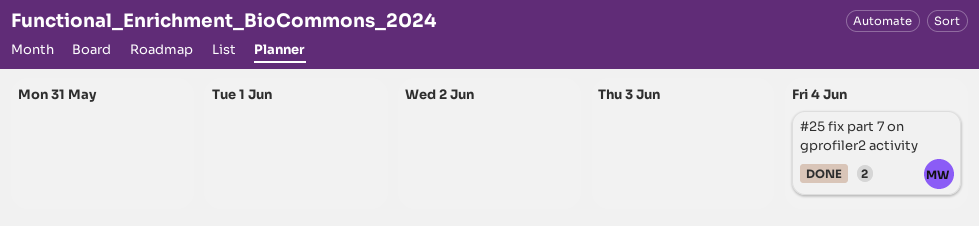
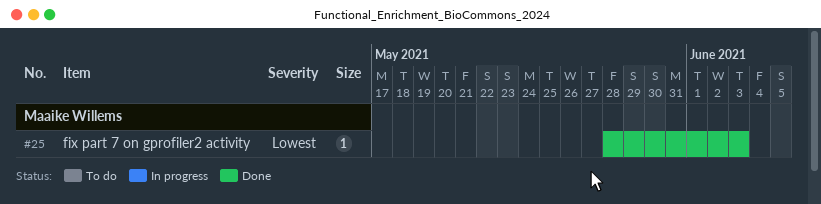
#25, estimate: 2 -> 1
#25, due: Jun 4 -> Jun 3

